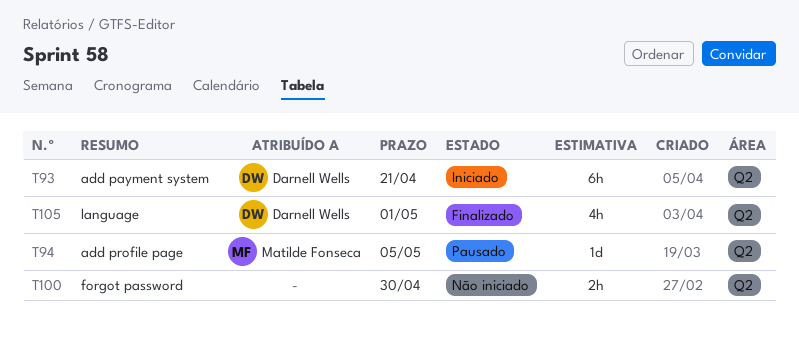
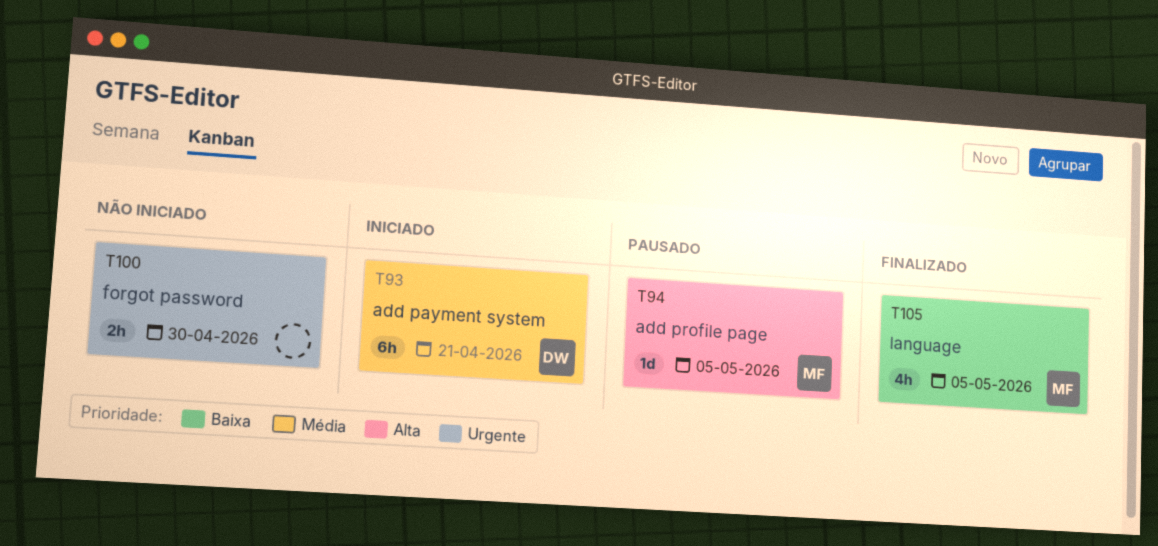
T105, owner: Darnell Wells -> Matilde Fonseca
T105, due: May 1 -> May 5

